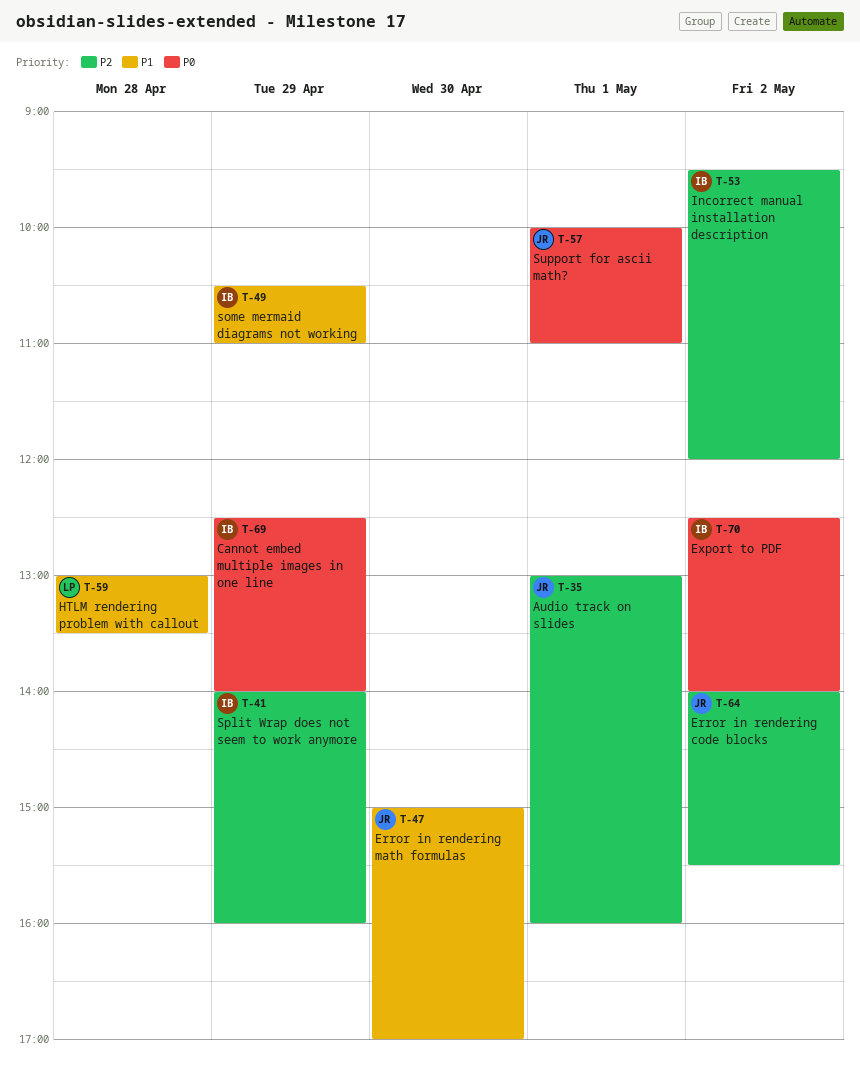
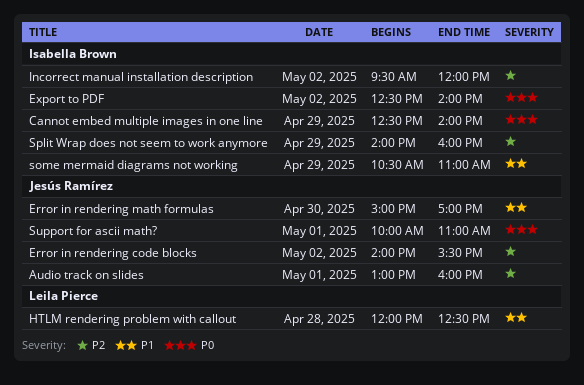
HTLM rendering problem with callout, begins: 13:00 -> 12:00
HTLM rendering problem with callout, ends: 13:30 -> 12:30

